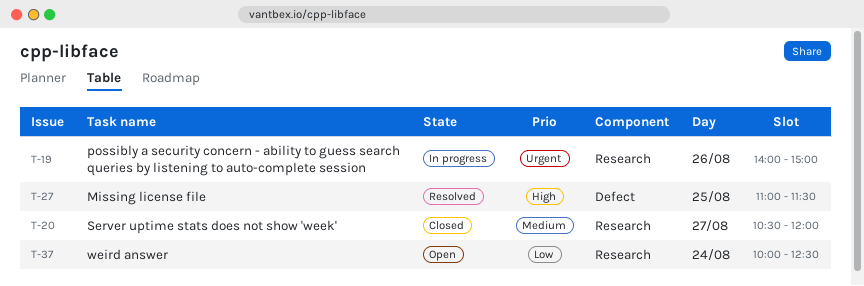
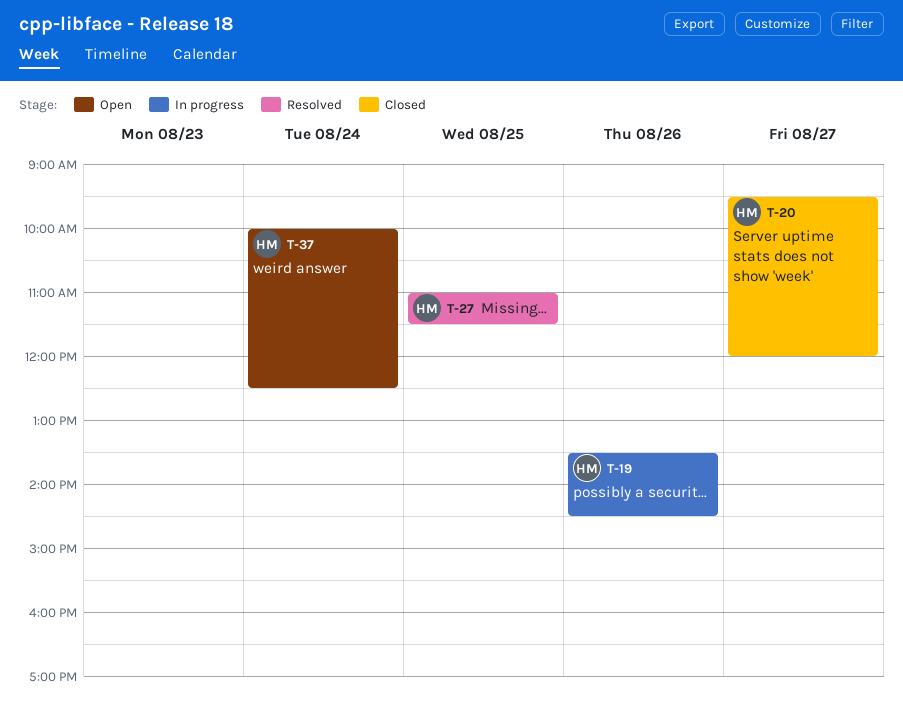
T-19, begins: 14:00 -> 13:30
T-19, ends: 15:00 -> 14:30
T-20, begins: 10:30 -> 09:30

